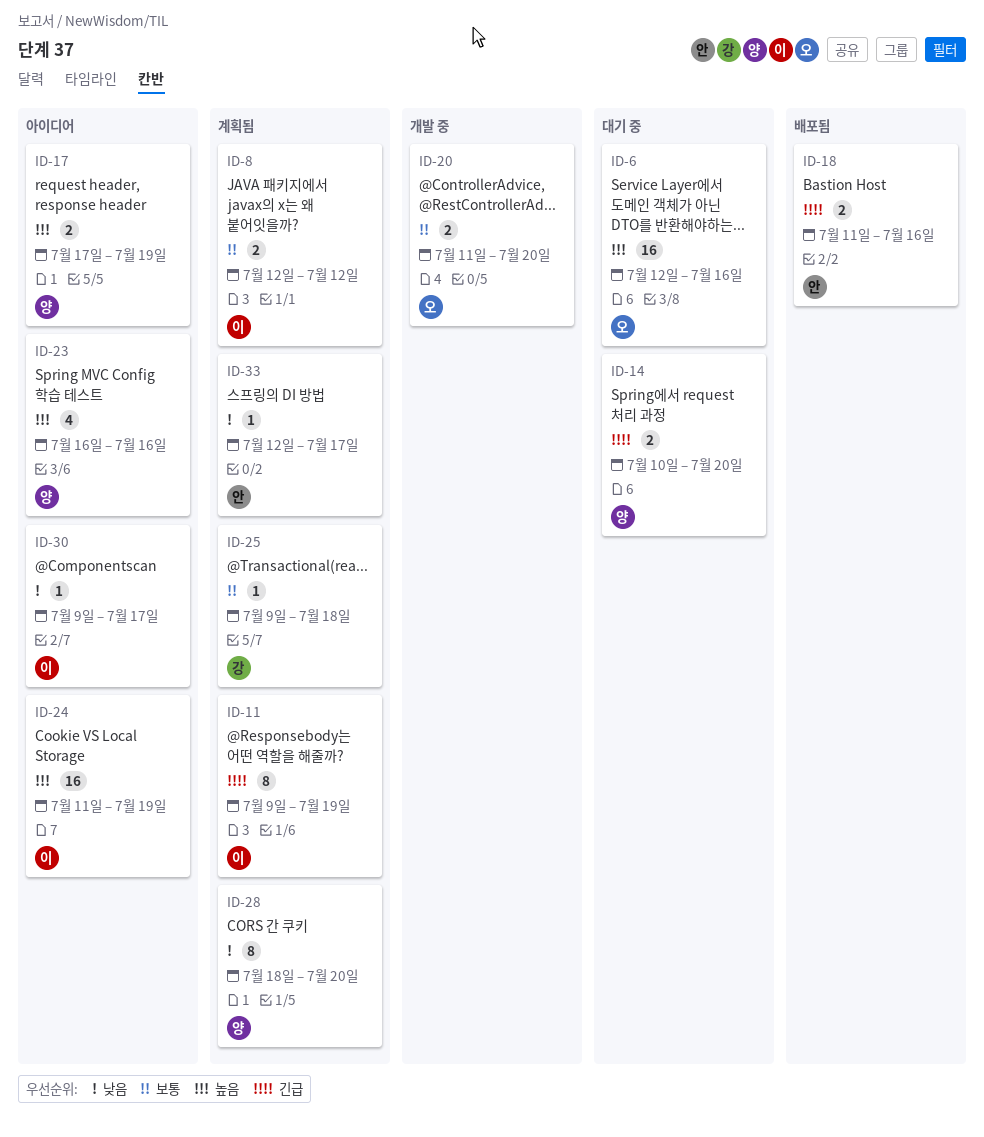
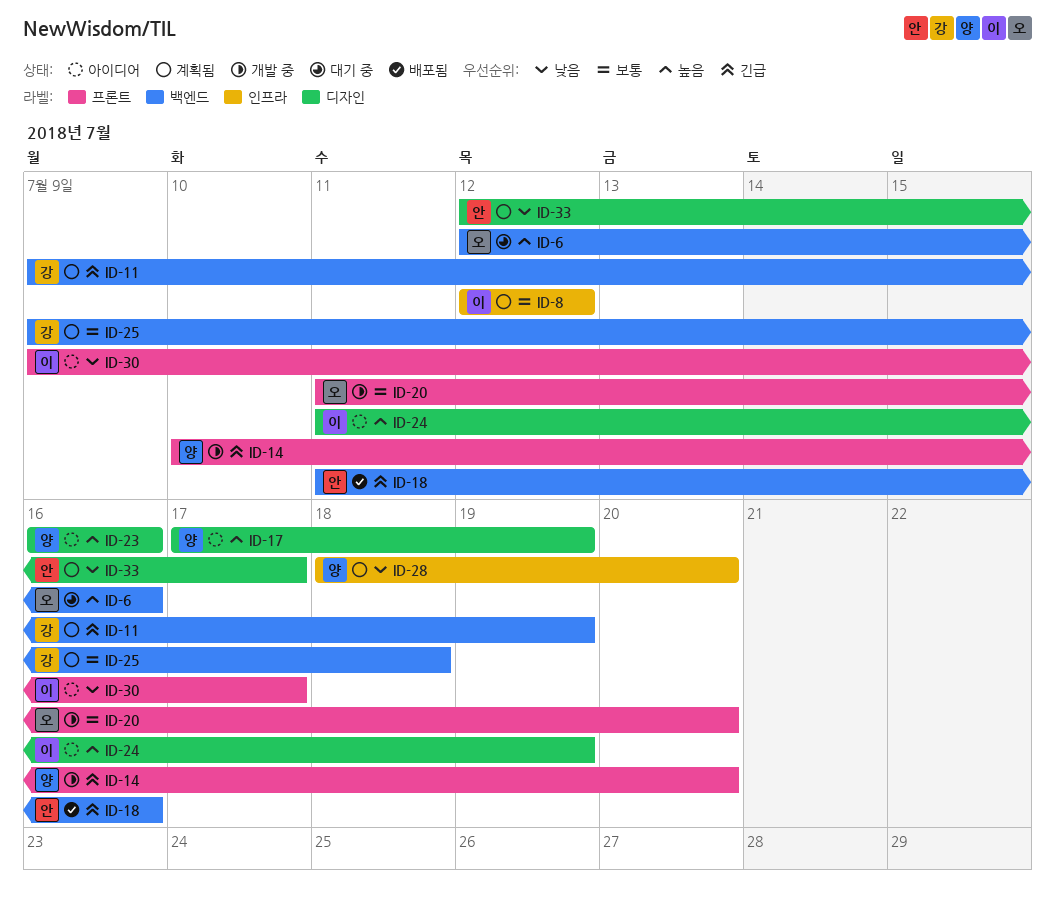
ID-11, owner: 이 -> 강
ID-14, status: 대기 중 -> 개발 중

